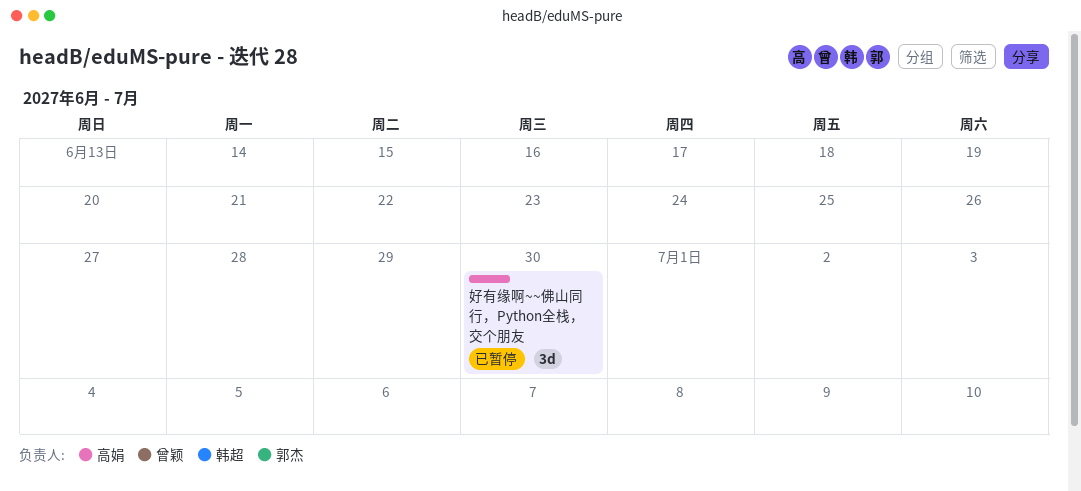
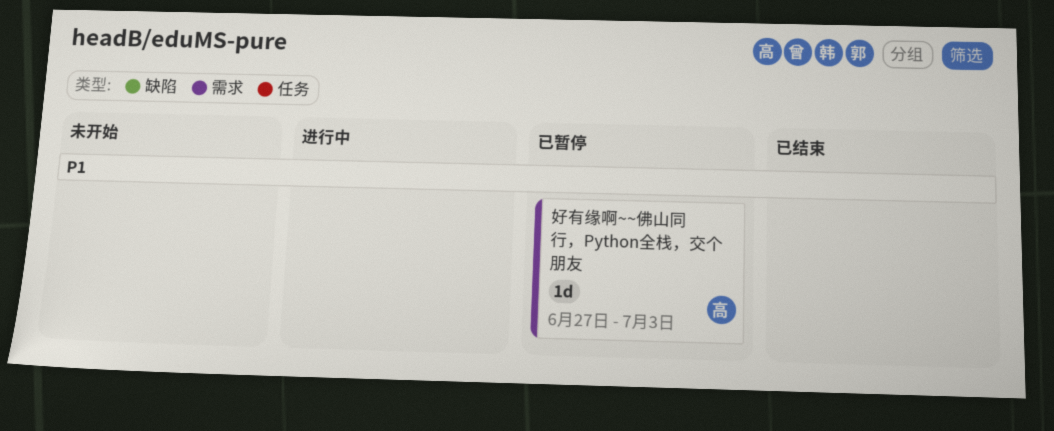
好有缘啊~~佛山同行，Python全栈，交个朋友, estimate: 3d -> 1d
好有缘啊~~佛山同行，Python全栈，交个朋友, due: Jun 30 -> Jul 3

